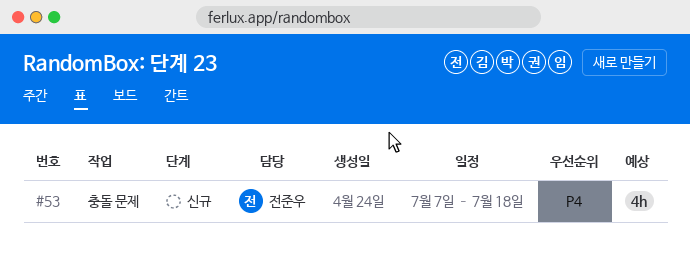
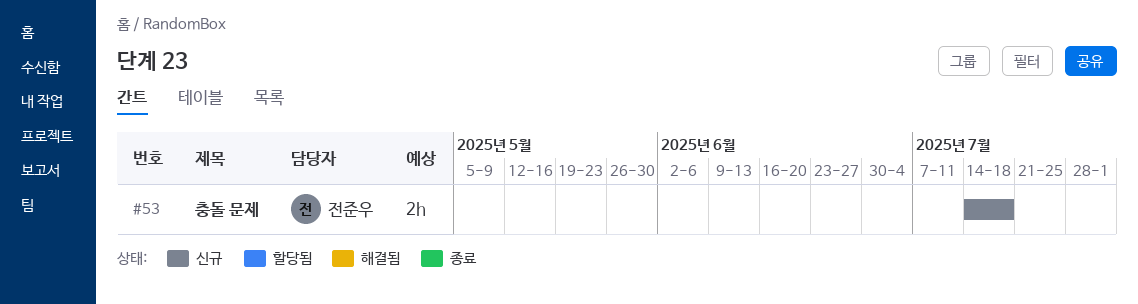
#53, estimate: 4h -> 2h
#53, start: Jul 7 -> Jul 14

